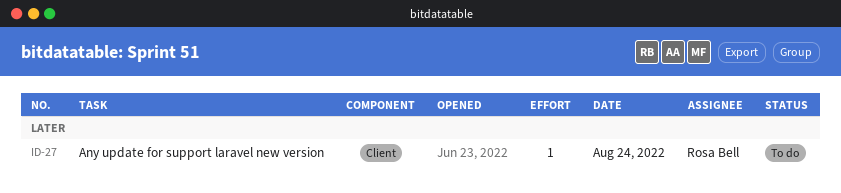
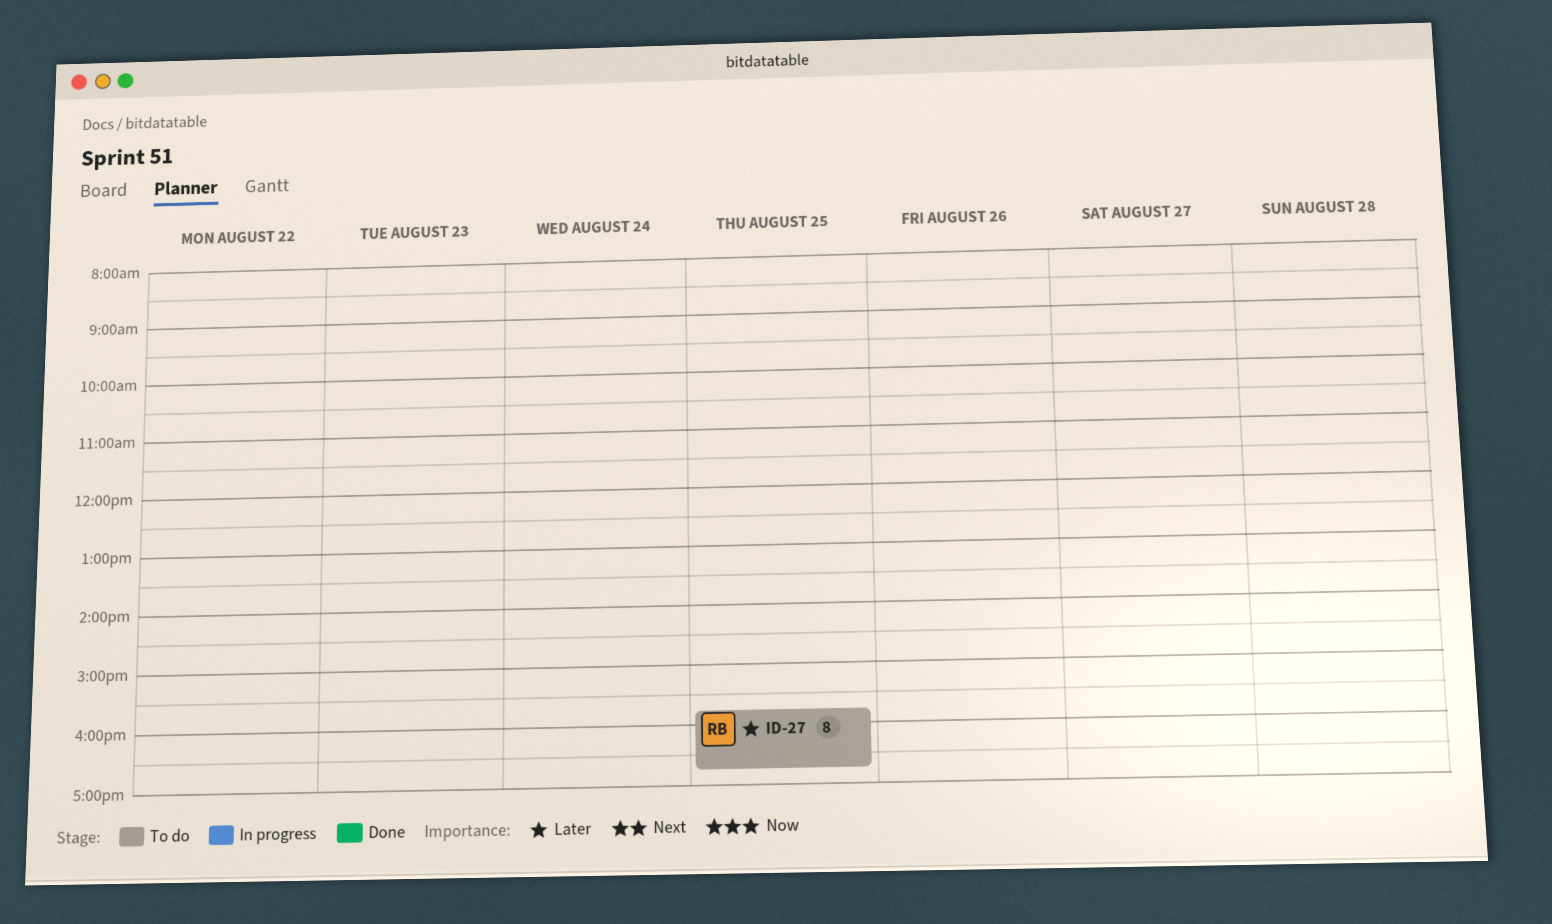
ID-27, estimate: 1 -> 8
ID-27, day: Aug 24 -> Aug 25

